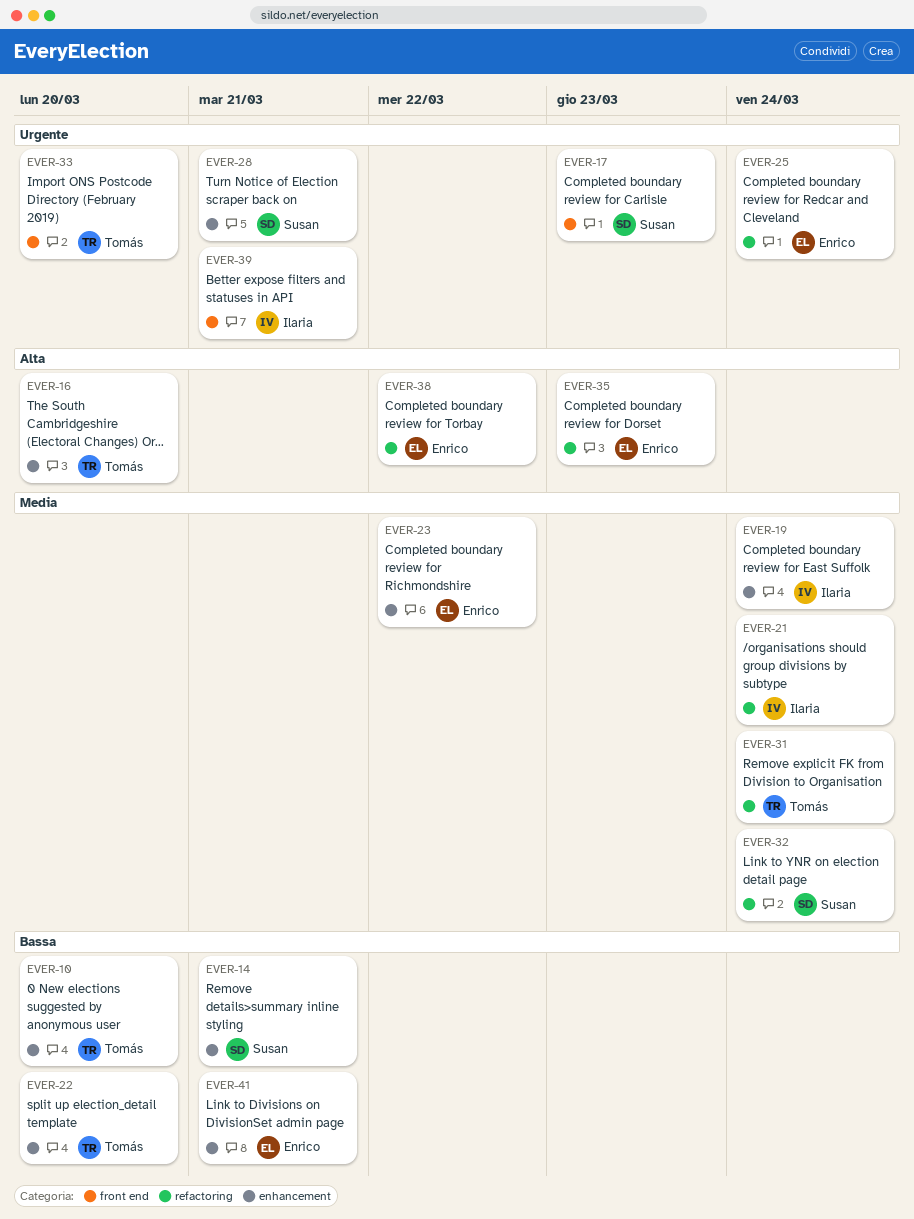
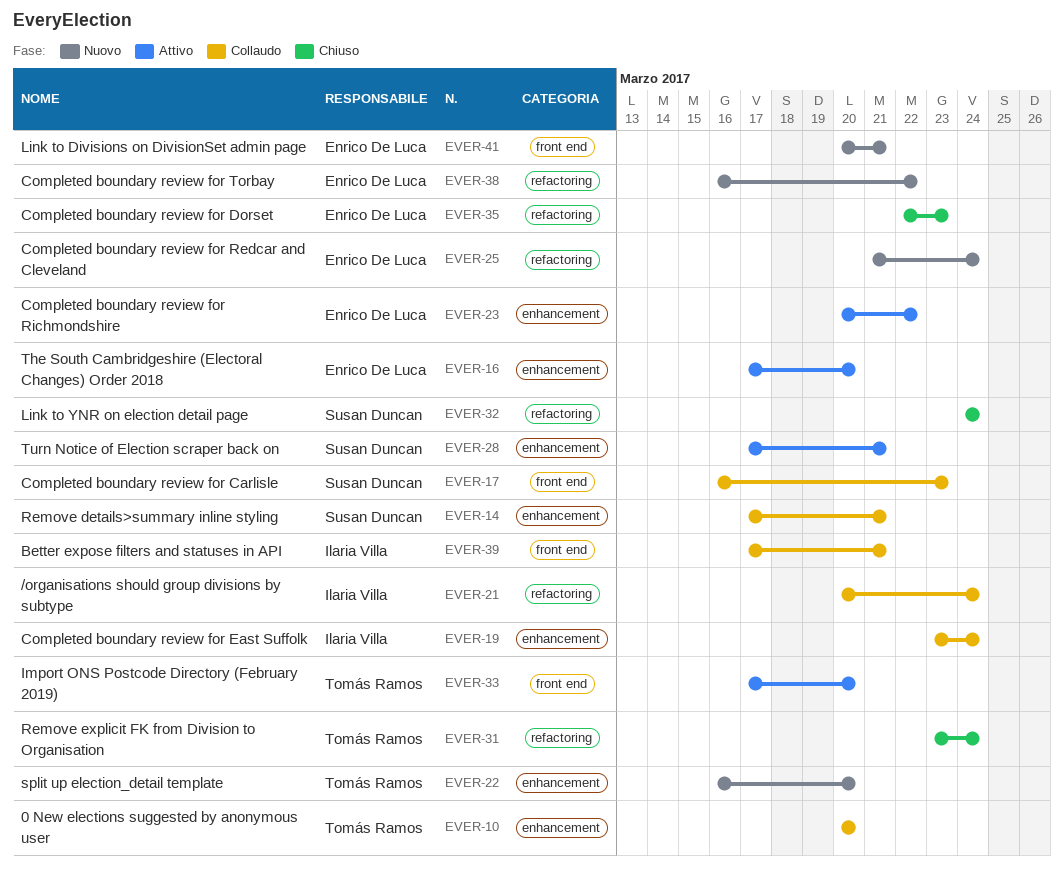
EVER-16, owner: Tomás Ramos -> Enrico De Luca
EVER-41, label: enhancement -> front end

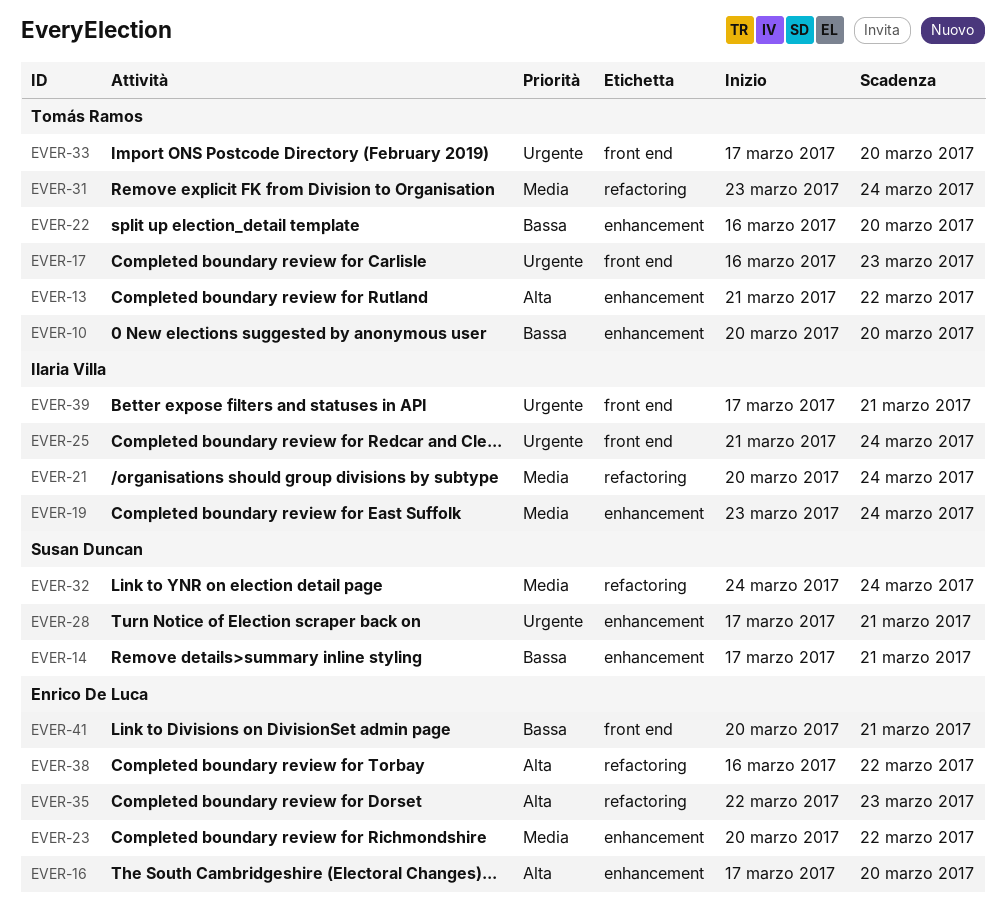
EVER-13: none -> present
EVER-17, owner: Susan Duncan -> Tomás Ramos
EVER-25, owner: Enrico De Luca -> Ilaria Villa
EVER-25, label: refactoring -> front end

